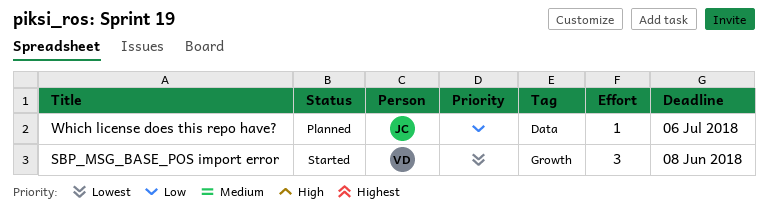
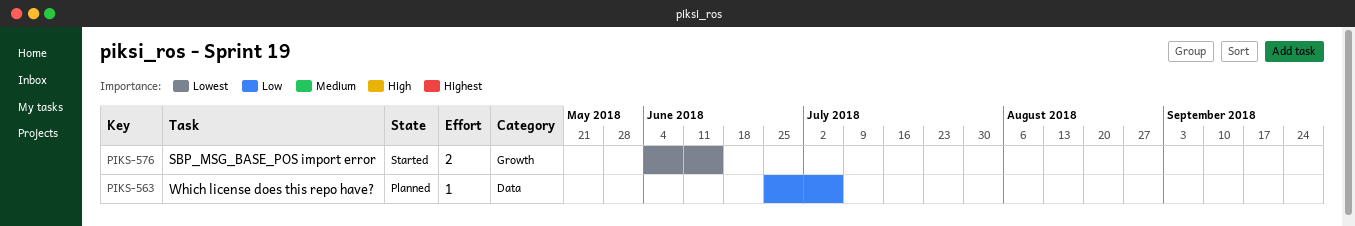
SBP_MSG_BASE_POS import error, estimate: 3 -> 2
SBP_MSG_BASE_POS import error, due: Jun 8 -> Jun 15

